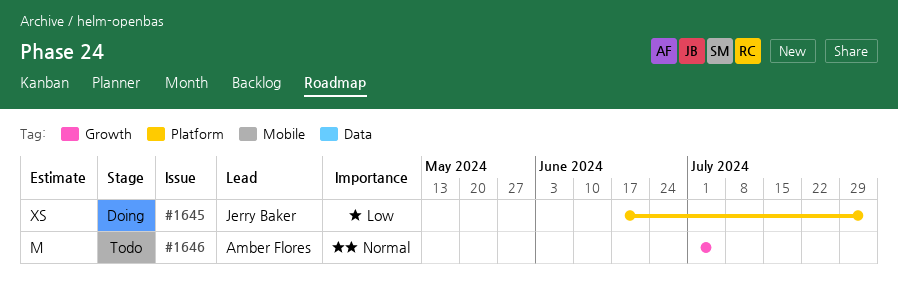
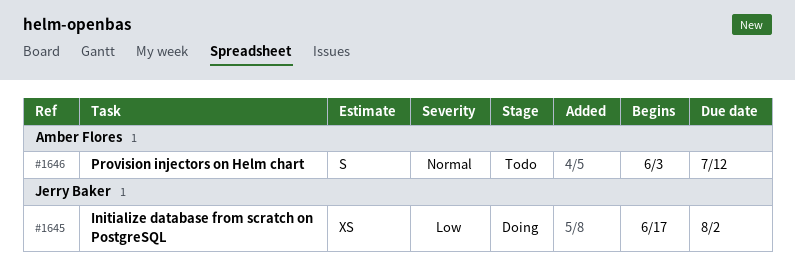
#1646, estimate: M -> S
#1646, start: Jul 1 -> Jun 3
#1646, due: Jul 5 -> Jul 12

